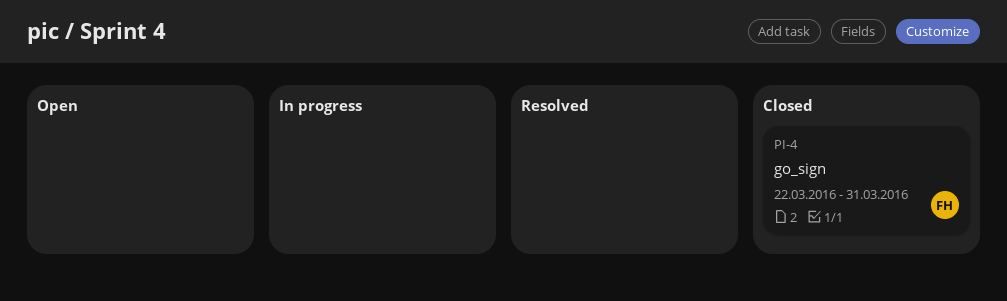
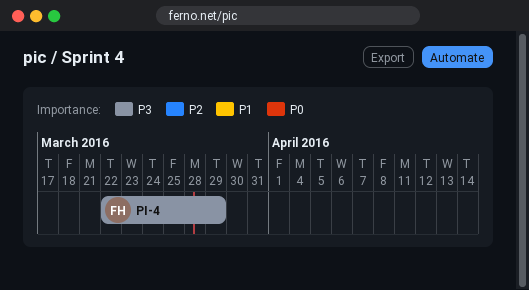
PI-4, due: Mar 31 -> Mar 29

